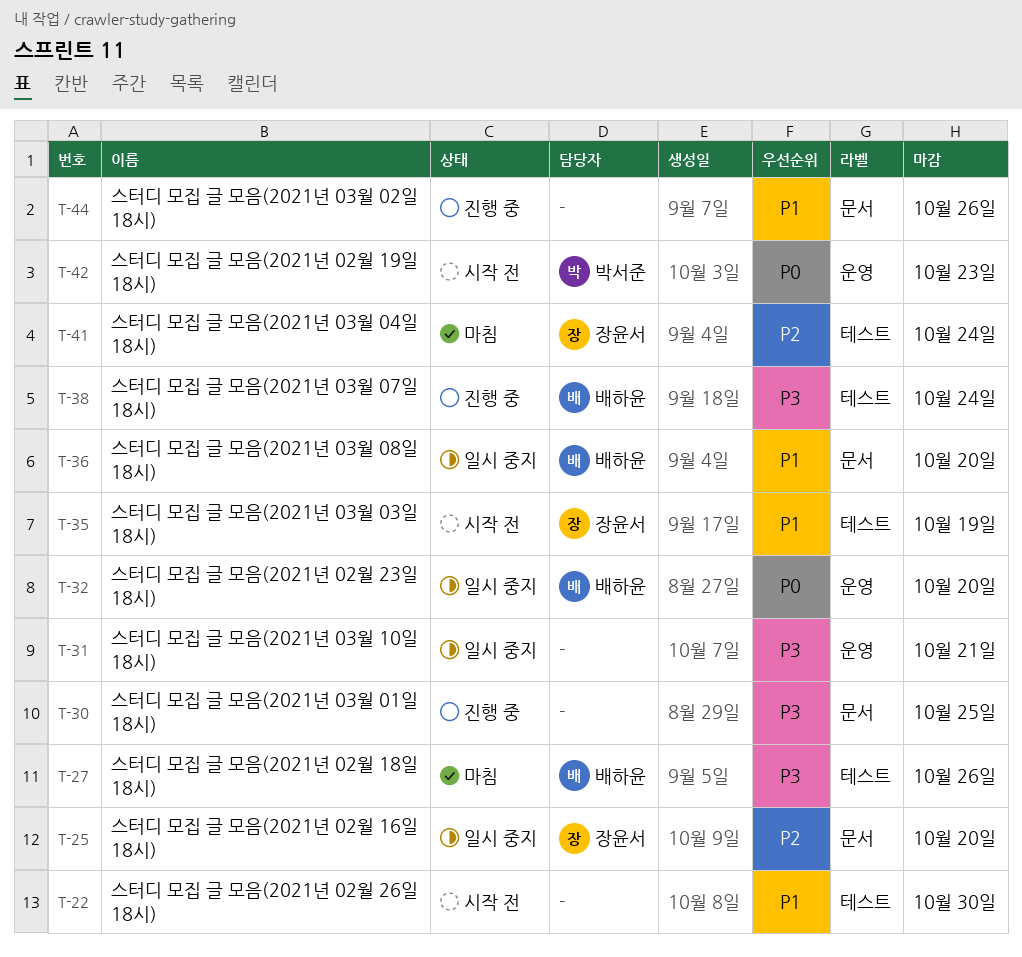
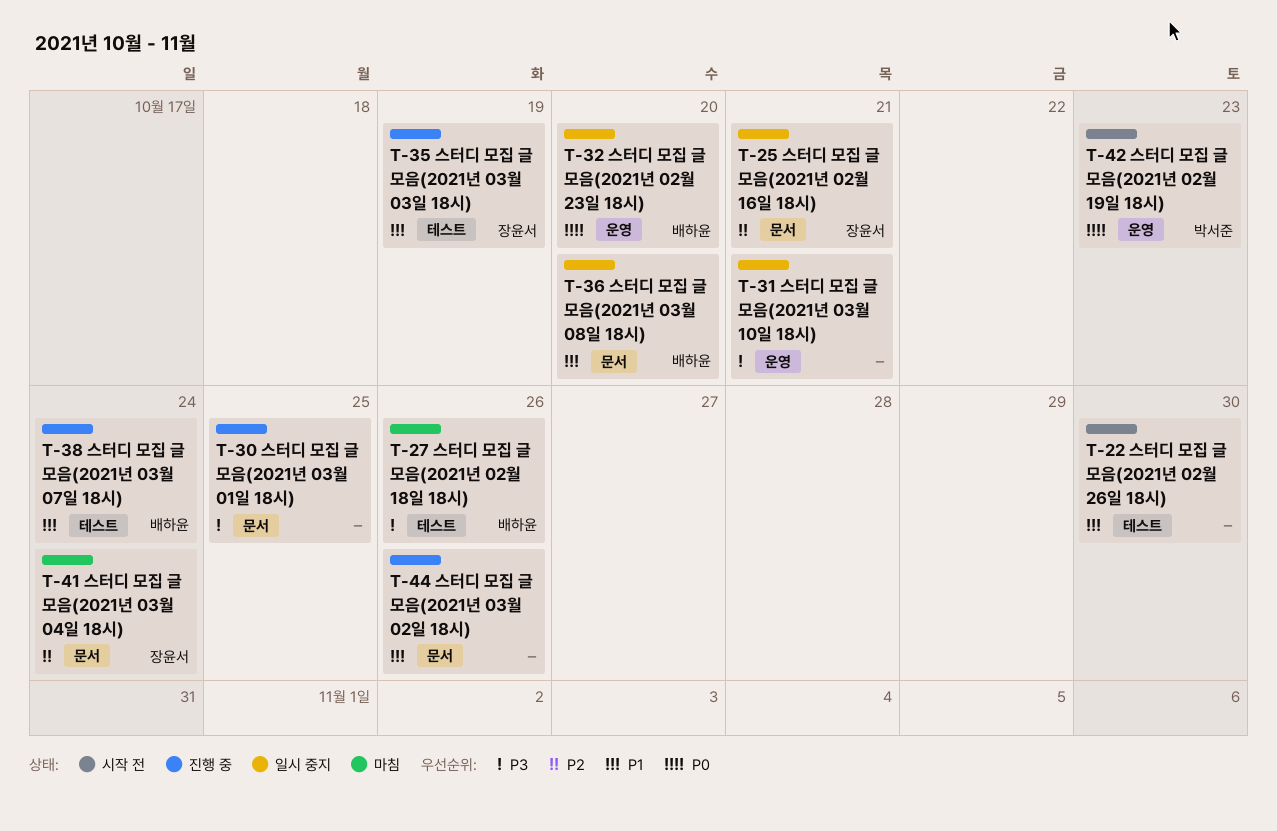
T-25, due: Oct 20 -> Oct 21
T-35, status: 시작 전 -> 진행 중
T-38, priority: P3 -> P1
T-41, label: 테스트 -> 문서

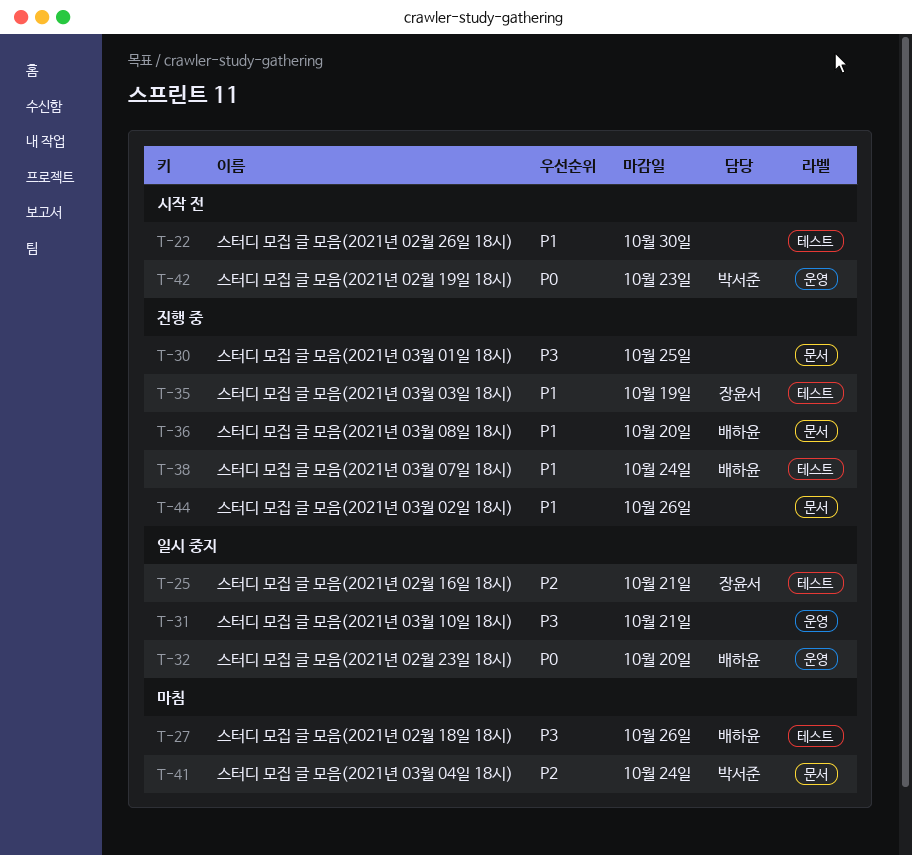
T-25, label: 문서 -> 테스트
T-36, status: 일시 중지 -> 진행 중
T-41, owner: 장윤서 -> 박서준

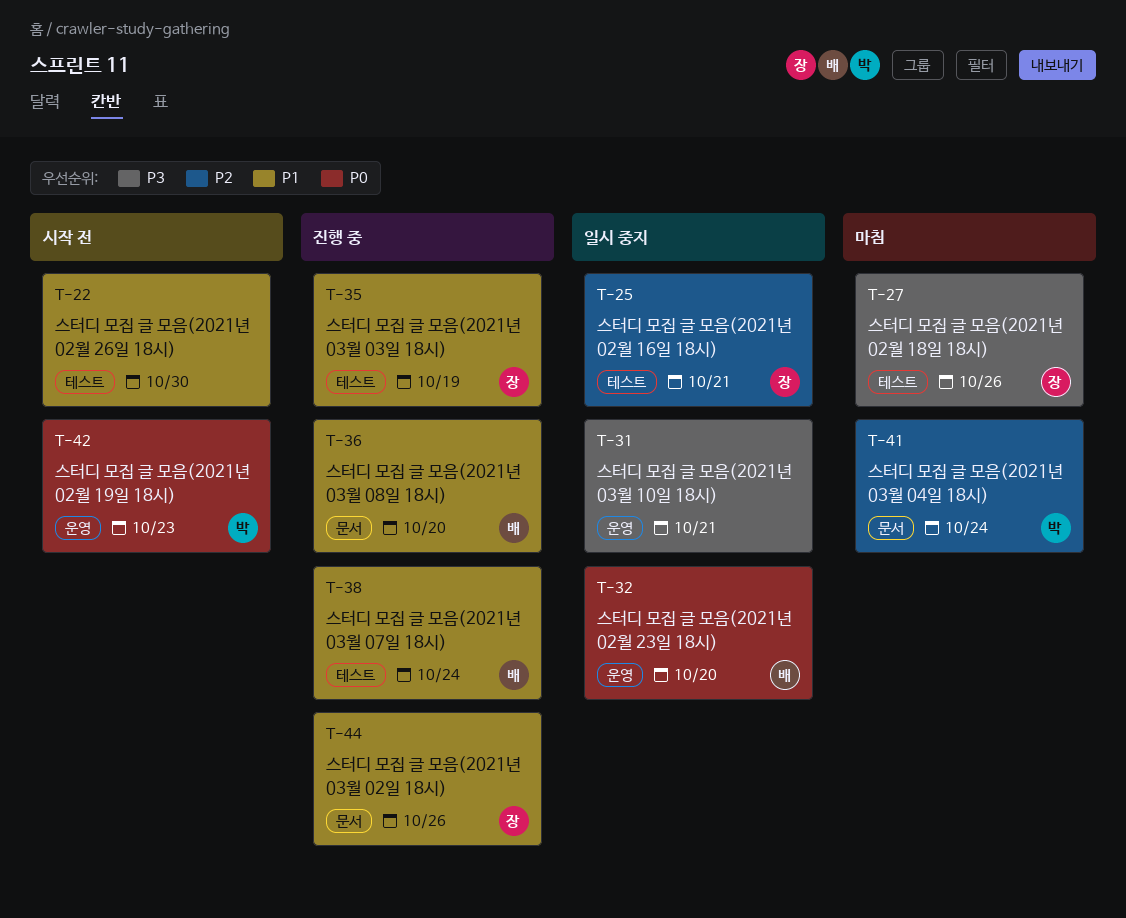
T-27, owner: 배하윤 -> 장윤서
T-30: present -> none
T-44, owner: none -> 장윤서

